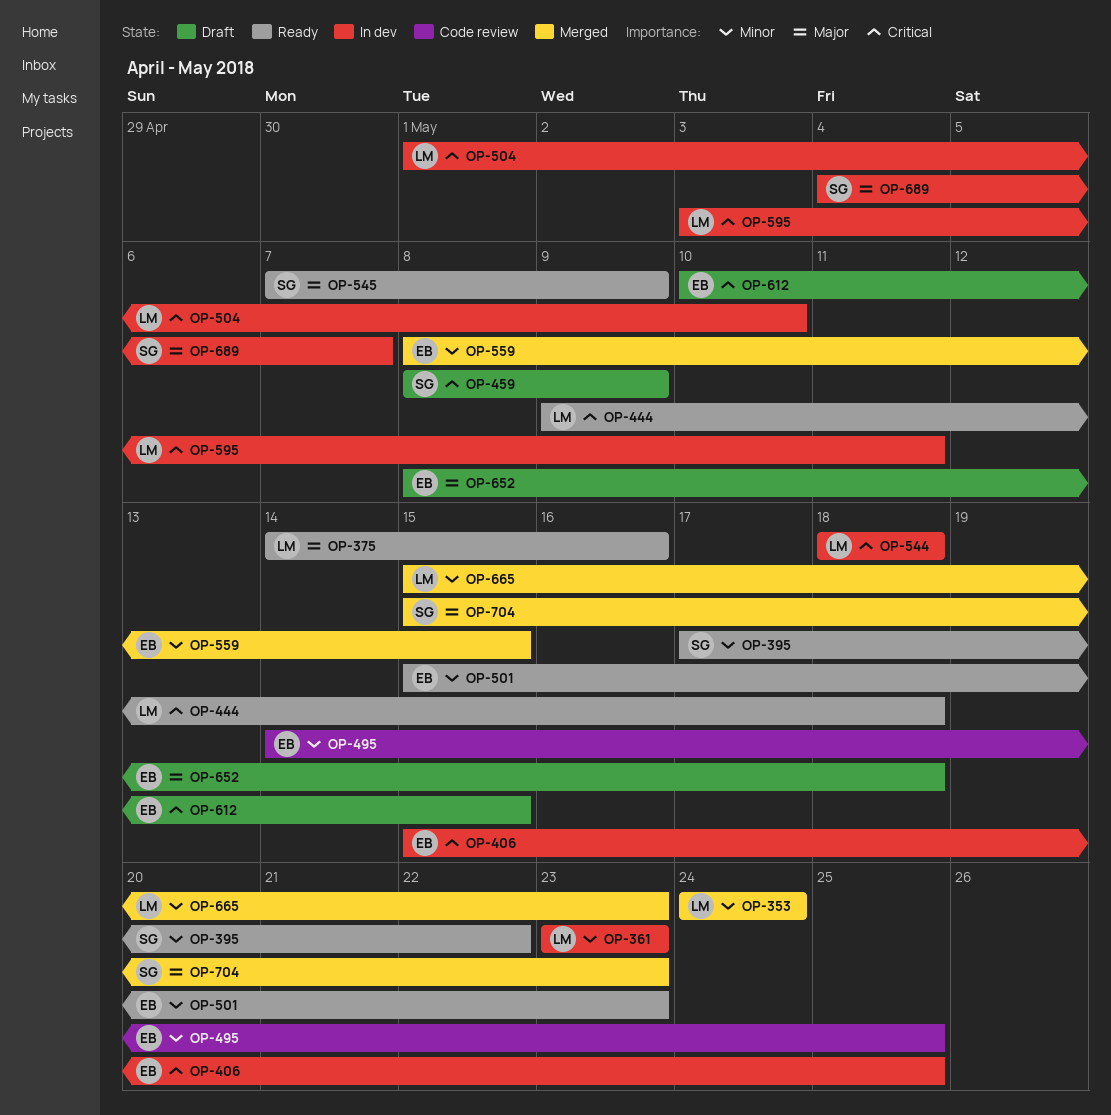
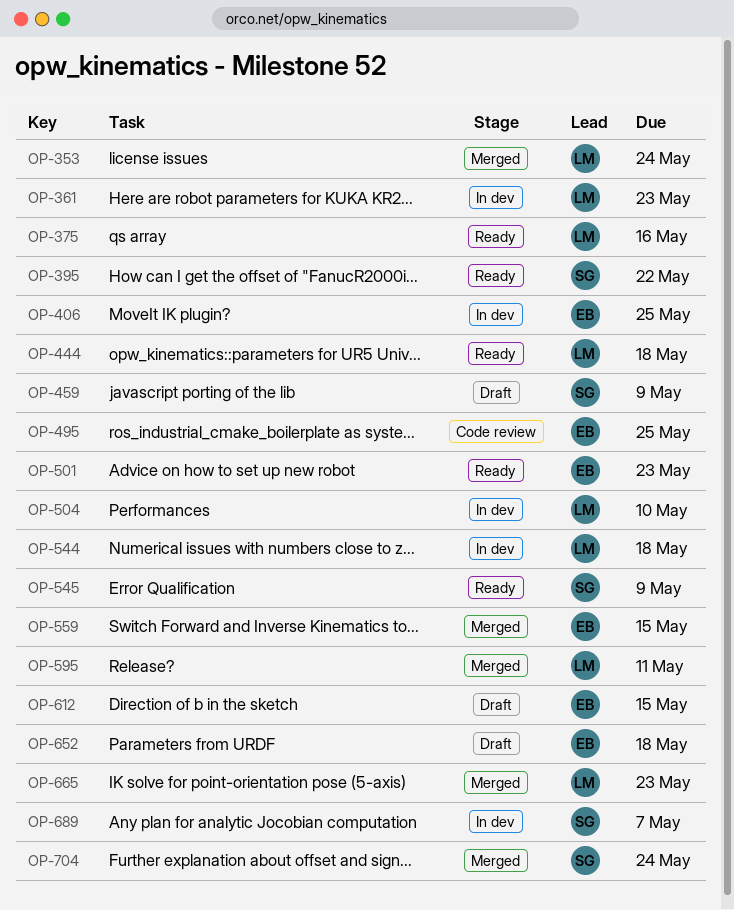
OP-595, status: In dev -> Merged
OP-704, due: May 23 -> May 24

